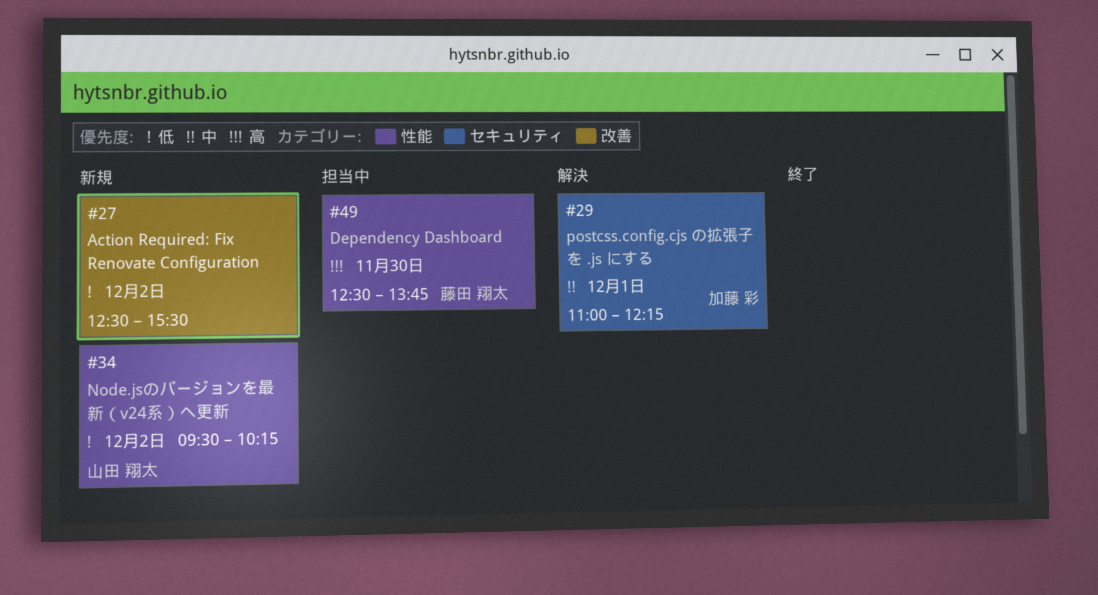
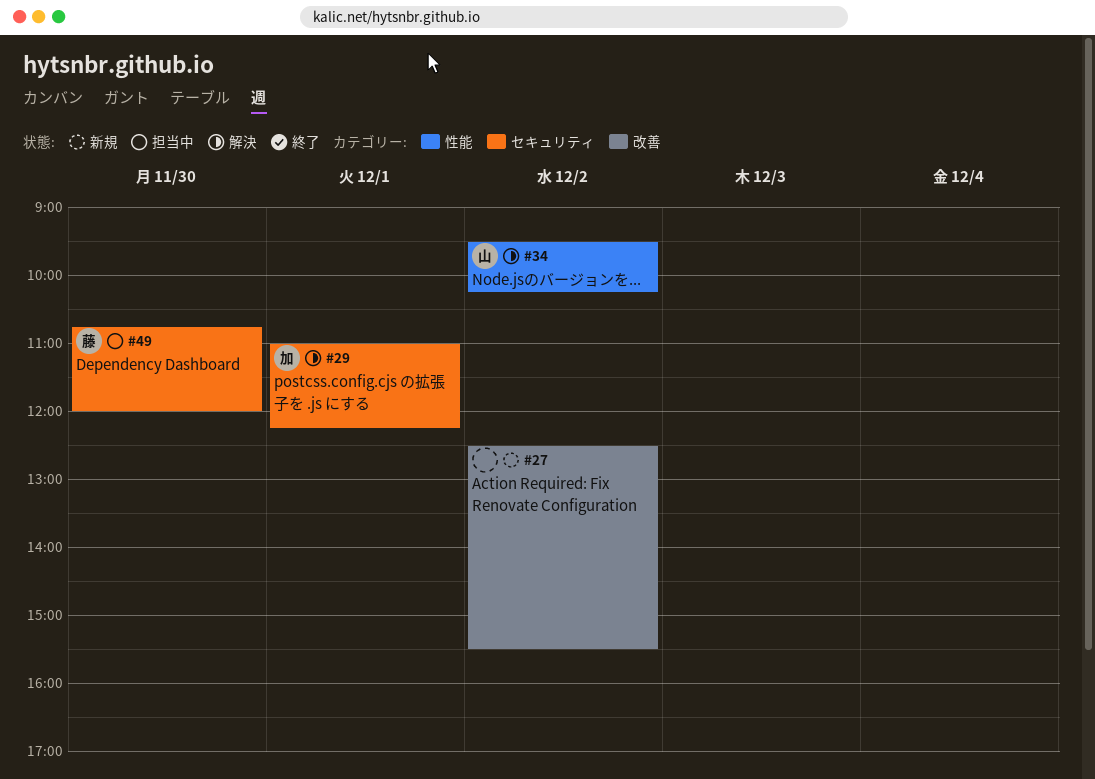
#34, status: 新規 -> 解決
#49, label: 性能 -> セキュリティ
#49, begins: 12:30 -> 10:45
#49, ends: 13:45 -> 12:00

